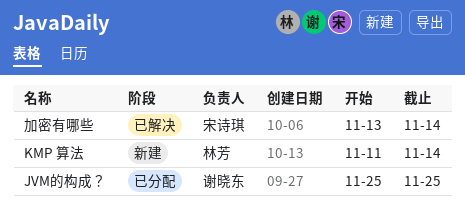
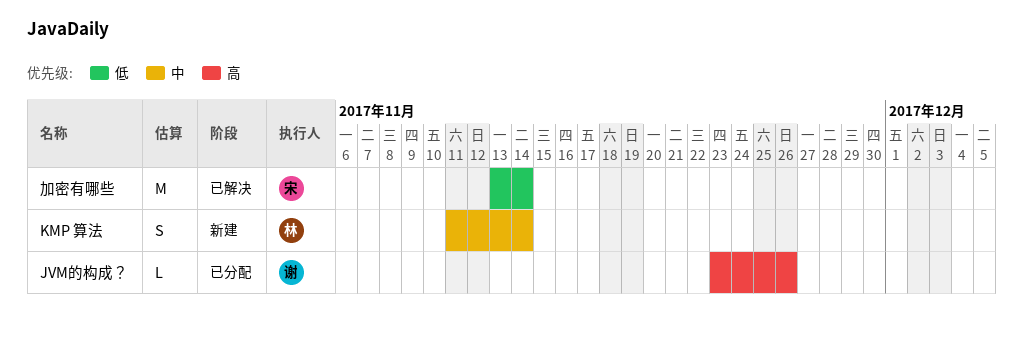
JVM的构成？, start: Nov 25 -> Nov 23
JVM的构成？, due: Nov 25 -> Nov 26

